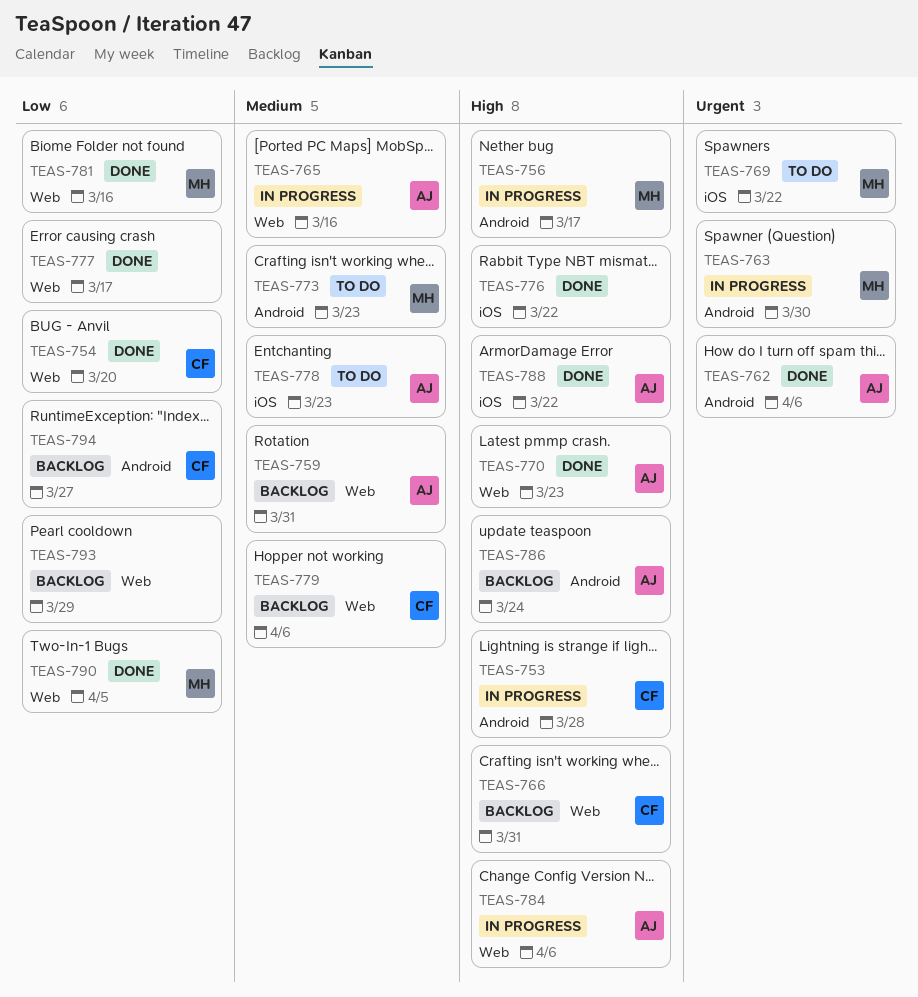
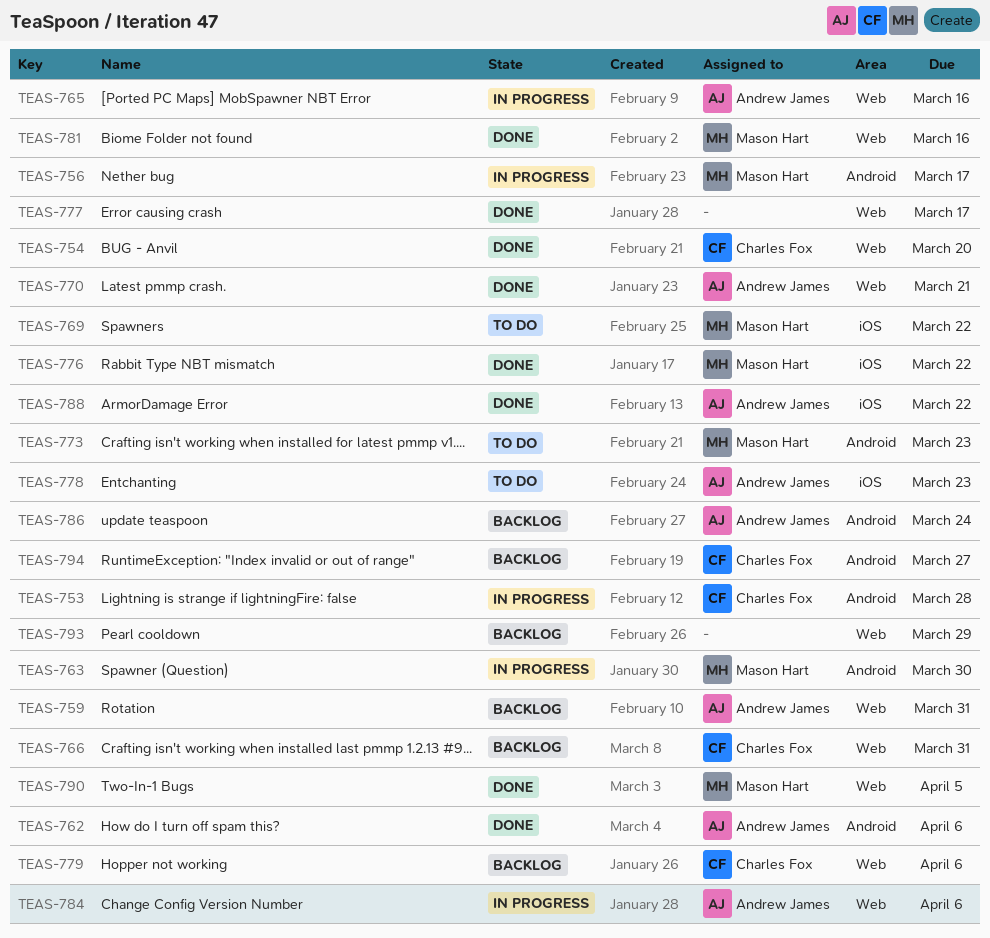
TEAS-770, due: Mar 23 -> Mar 21
TEAS-776, owner: none -> Mason Hart

